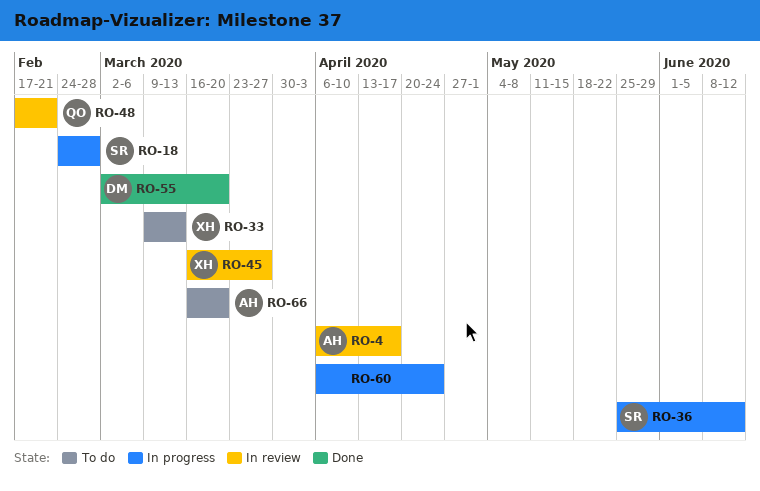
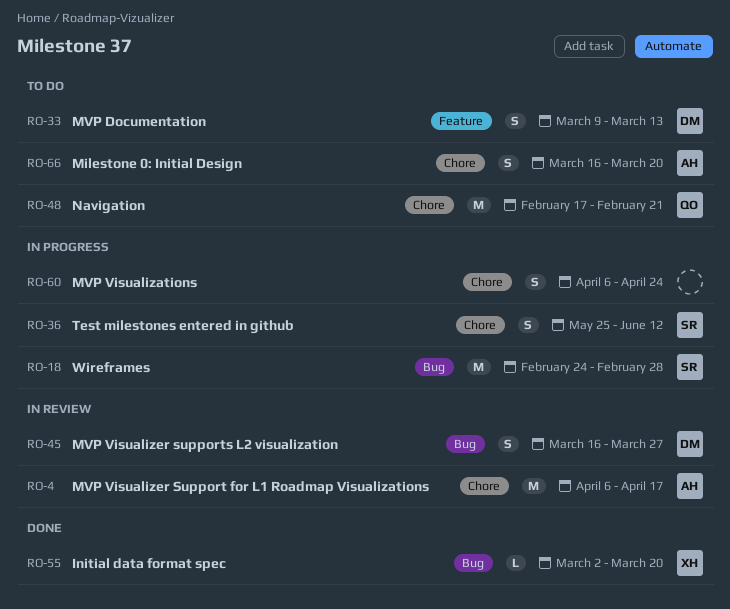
RO-33, owner: XH -> DM
RO-45, owner: XH -> DM
RO-48, status: In review -> To do
RO-55, owner: DM -> XH

